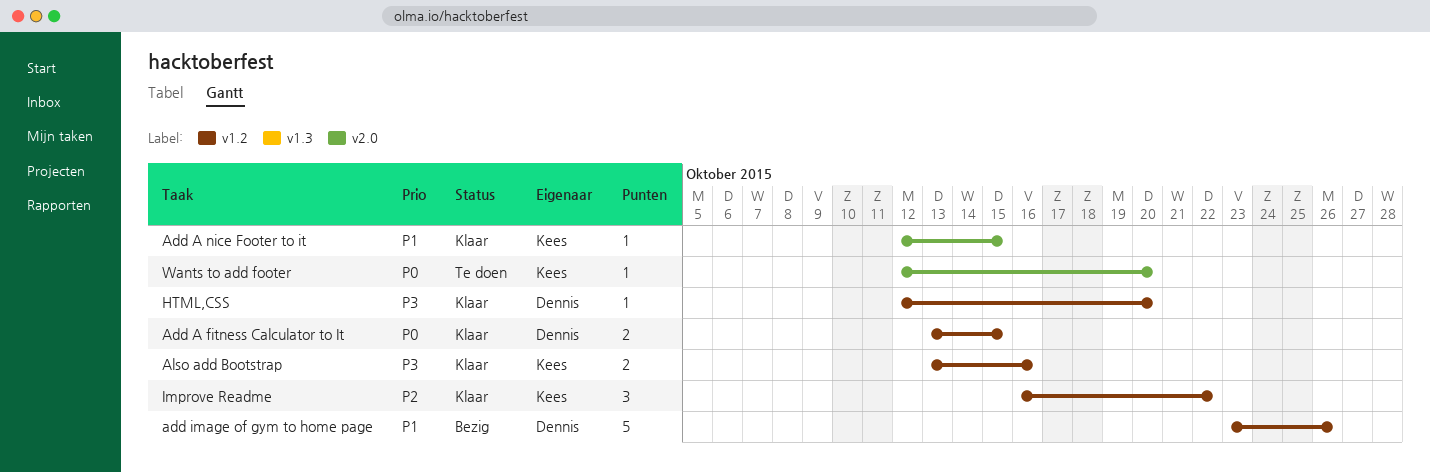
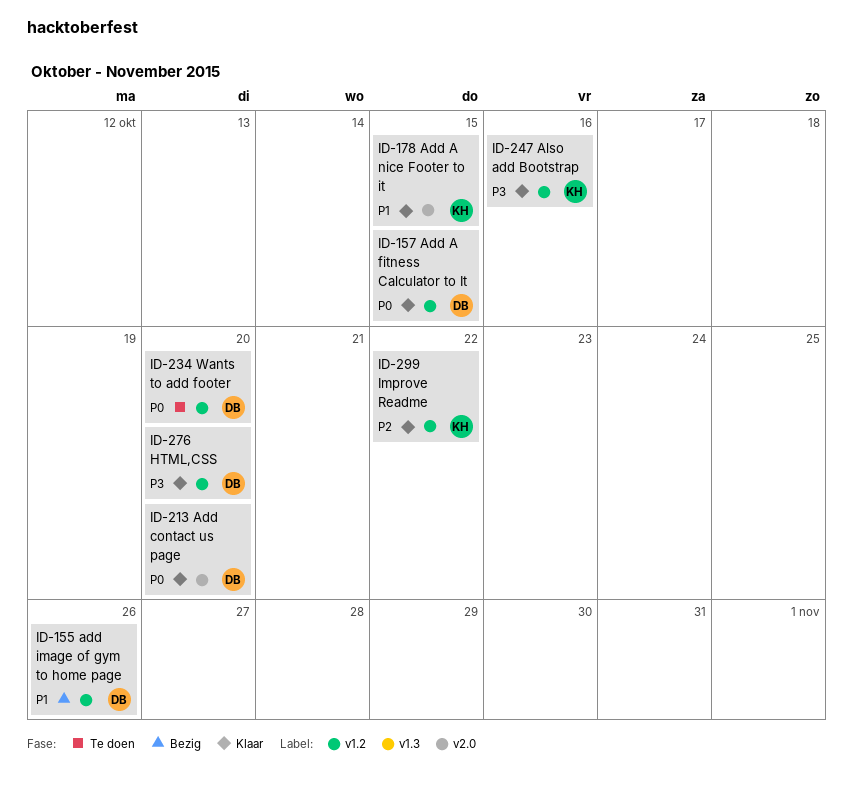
Add contact us page: none -> present
Wants to add footer, owner: Kees -> Dennis
Wants to add footer, label: v2.0 -> v1.2

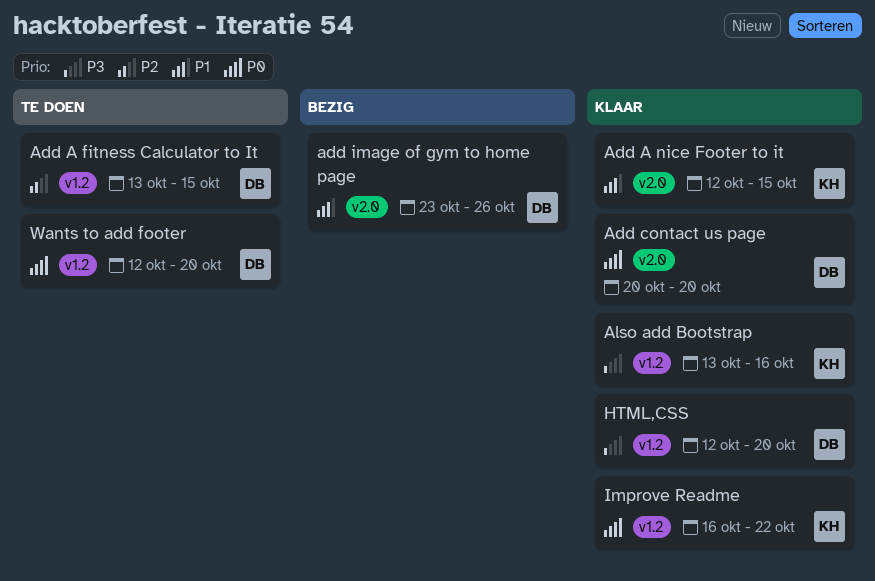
Add A fitness Calculator to It, status: Klaar -> Te doen
Add A fitness Calculator to It, priority: P0 -> P2
add image of gym to home page, label: v1.2 -> v2.0
Improve Readme, priority: P2 -> P0

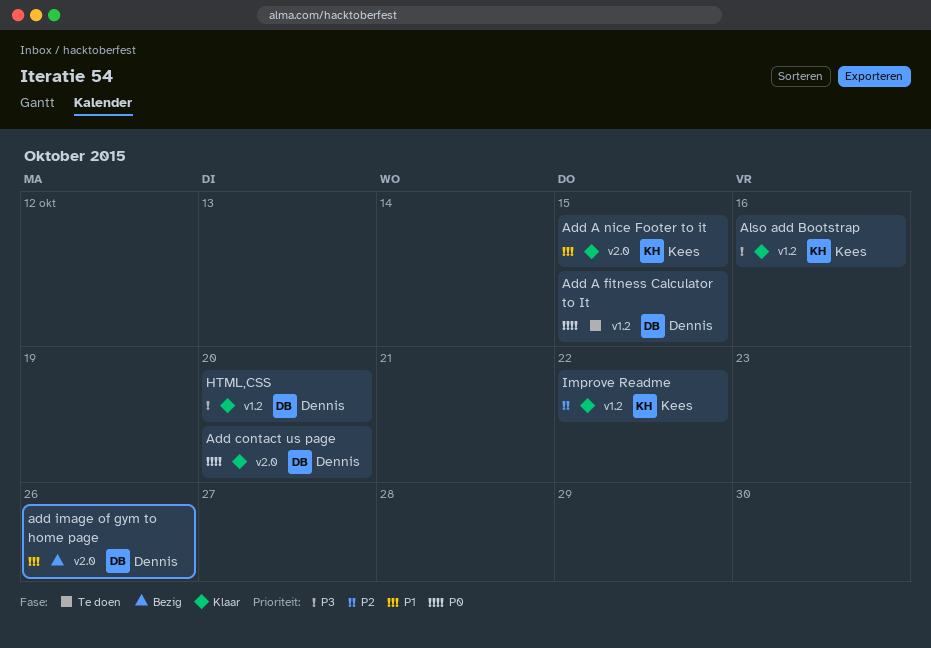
Add A fitness Calculator to It, priority: P2 -> P0
Improve Readme, priority: P0 -> P2
Wants to add footer: present -> none

